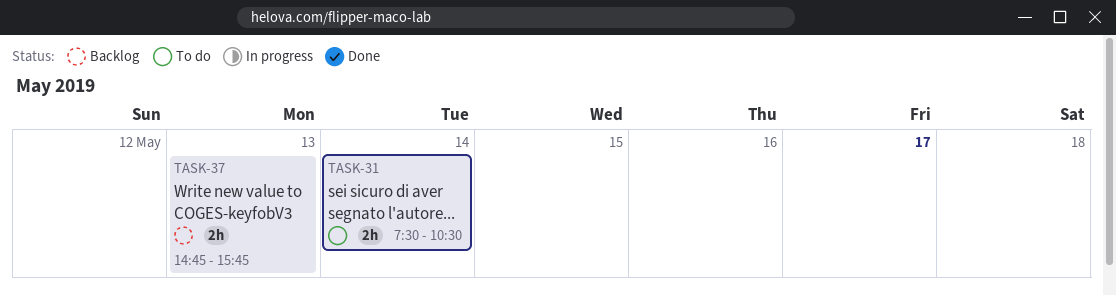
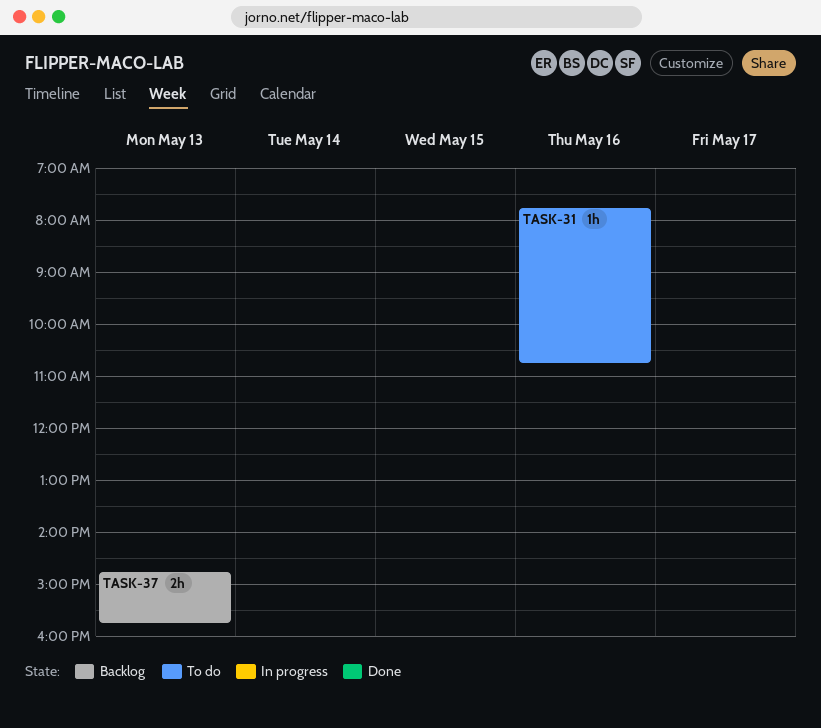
TASK-31, estimate: 2h -> 1h
TASK-31, day: May 14 -> May 16
TASK-31, begins: 07:30 -> 07:45
TASK-31, ends: 10:30 -> 10:45

